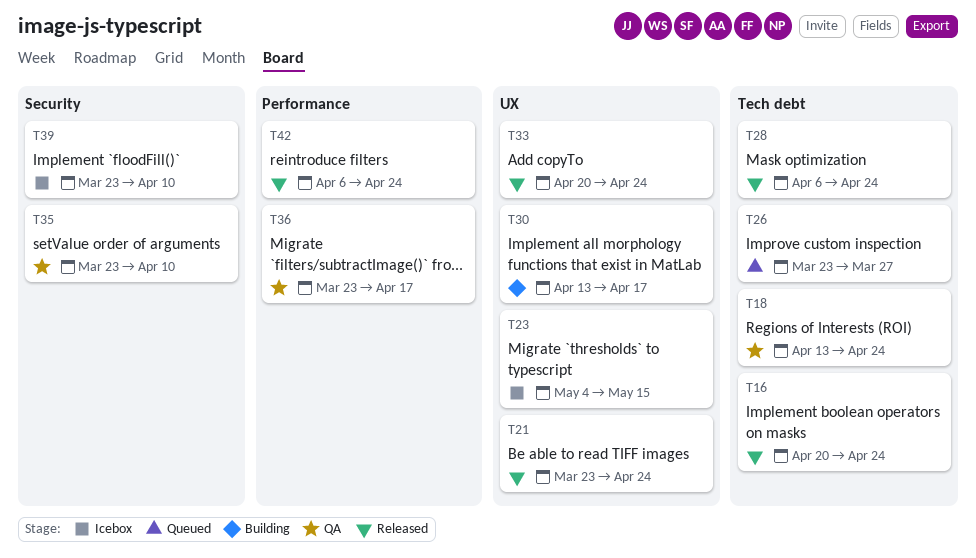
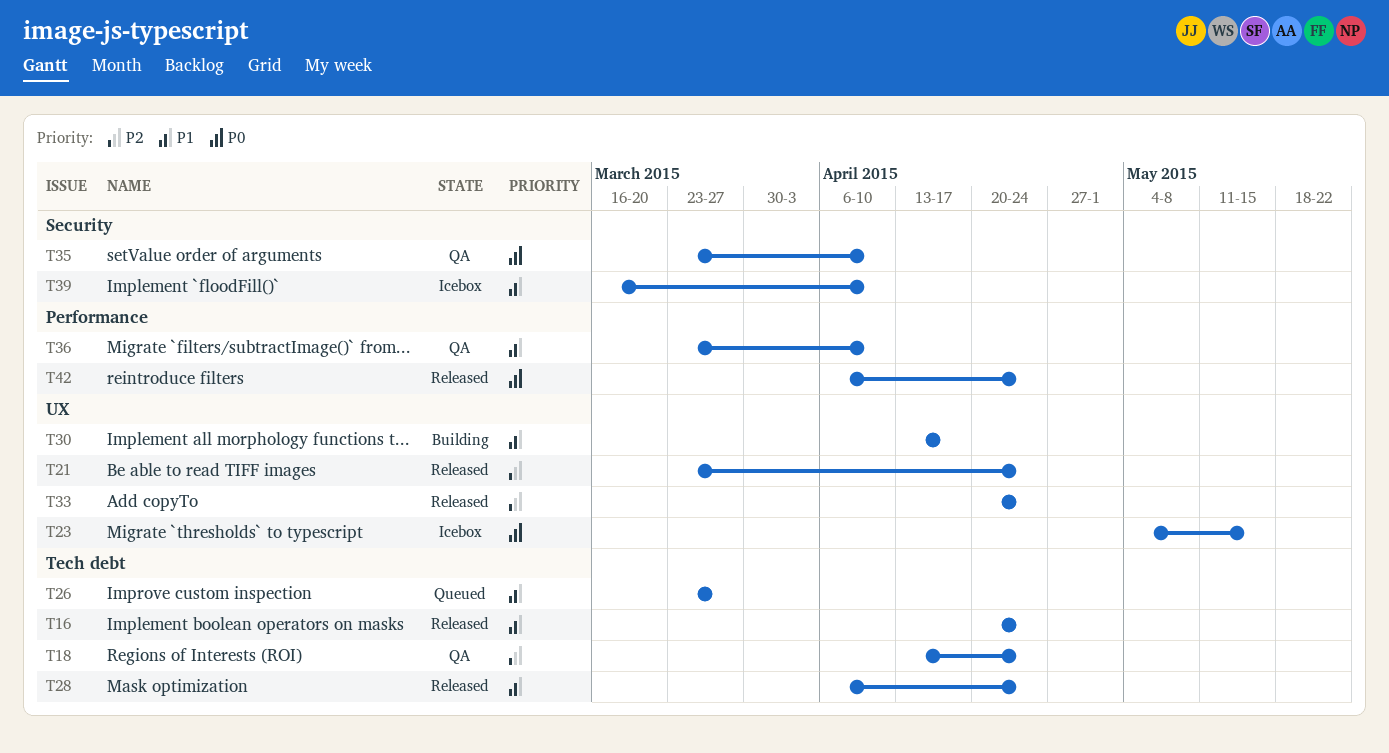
T36, due: Apr 17 -> Apr 10
T39, start: Mar 23 -> Mar 16

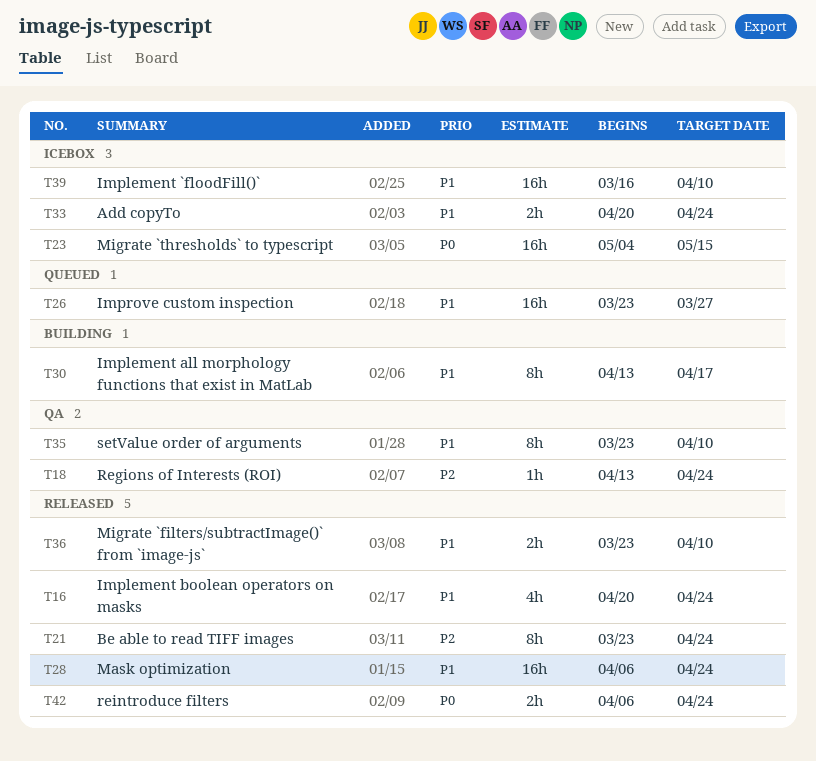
T33, status: Released -> Icebox
T33, priority: P2 -> P1
T35, priority: P0 -> P1
T36, status: QA -> Released

